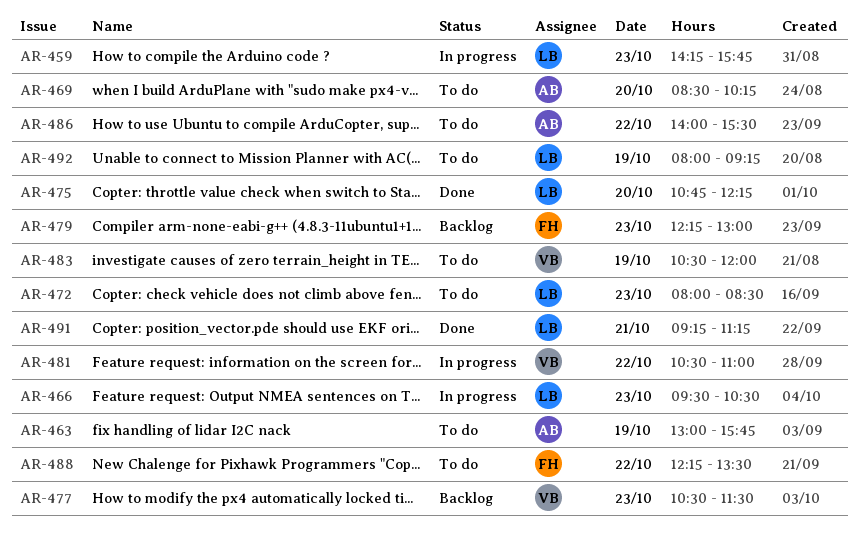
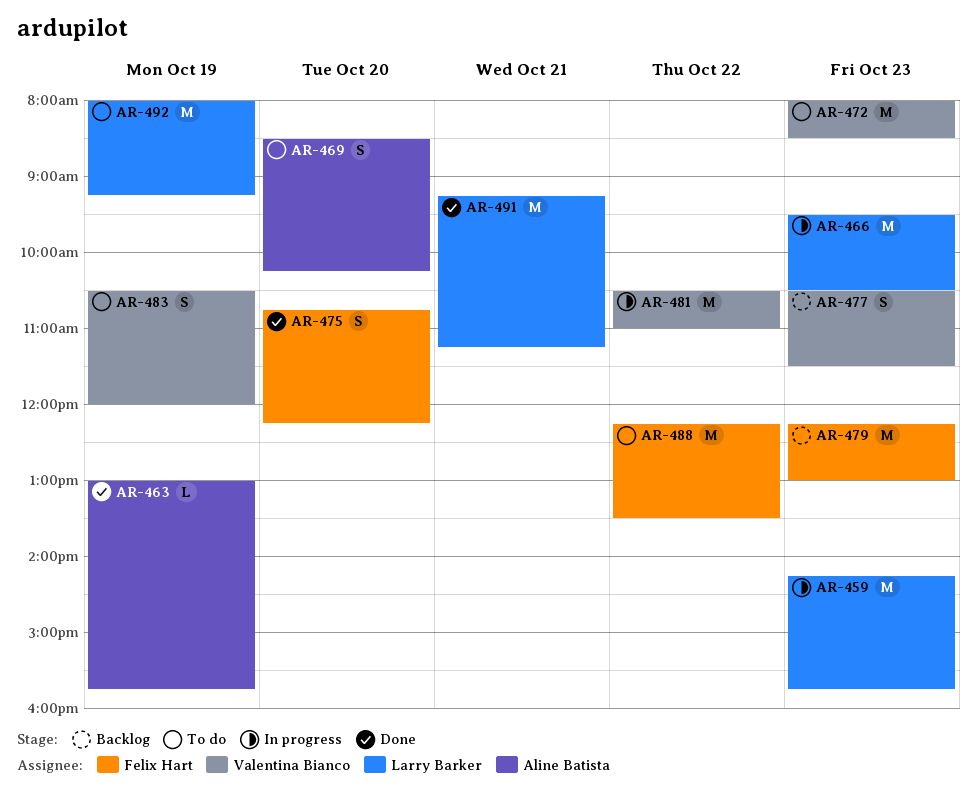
AR-463, status: To do -> Done
AR-472, owner: Larry Barker -> Valentina Bianco
AR-475, owner: Larry Barker -> Felix Hart
AR-486: present -> none

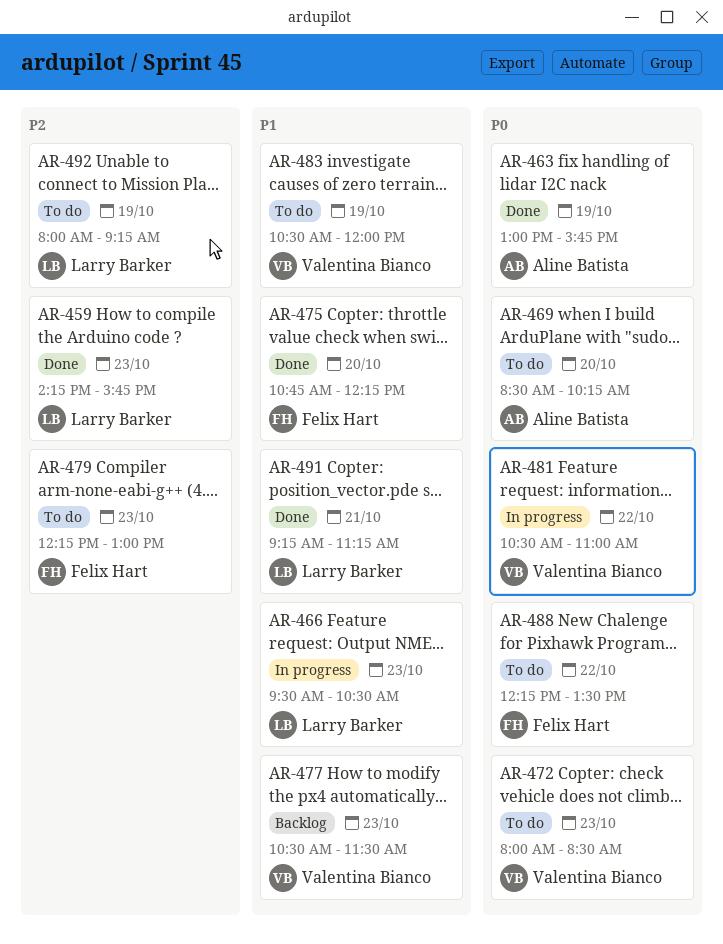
AR-459, status: In progress -> Done
AR-479, status: Backlog -> To do

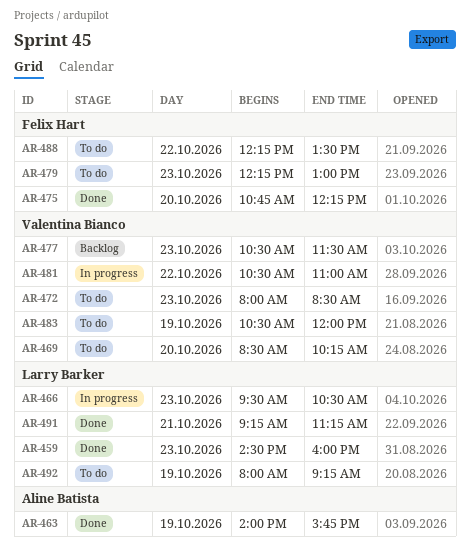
AR-459, begins: 14:15 -> 14:30
AR-459, ends: 15:45 -> 16:00
AR-463, begins: 13:00 -> 14:00
AR-469, owner: Aline Batista -> Valentina Bianco

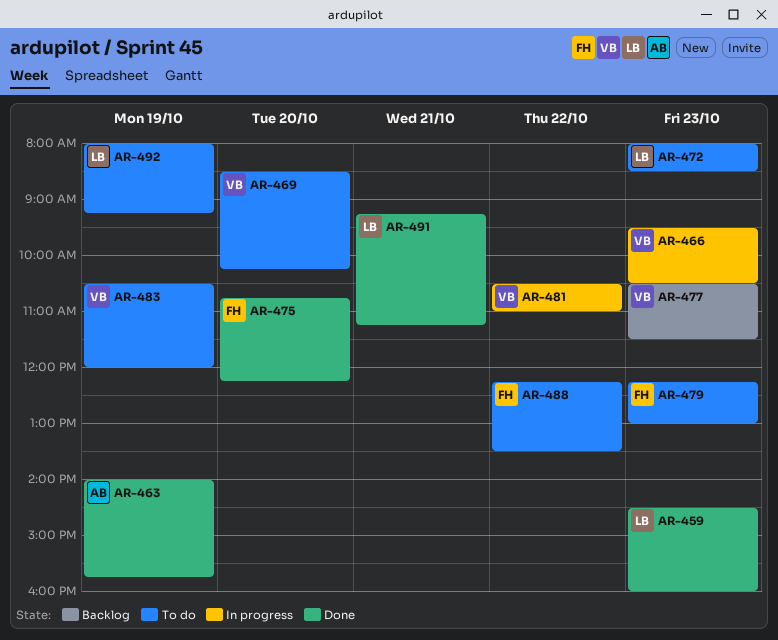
AR-466, owner: Larry Barker -> Valentina Bianco
AR-472, owner: Valentina Bianco -> Larry Barker

